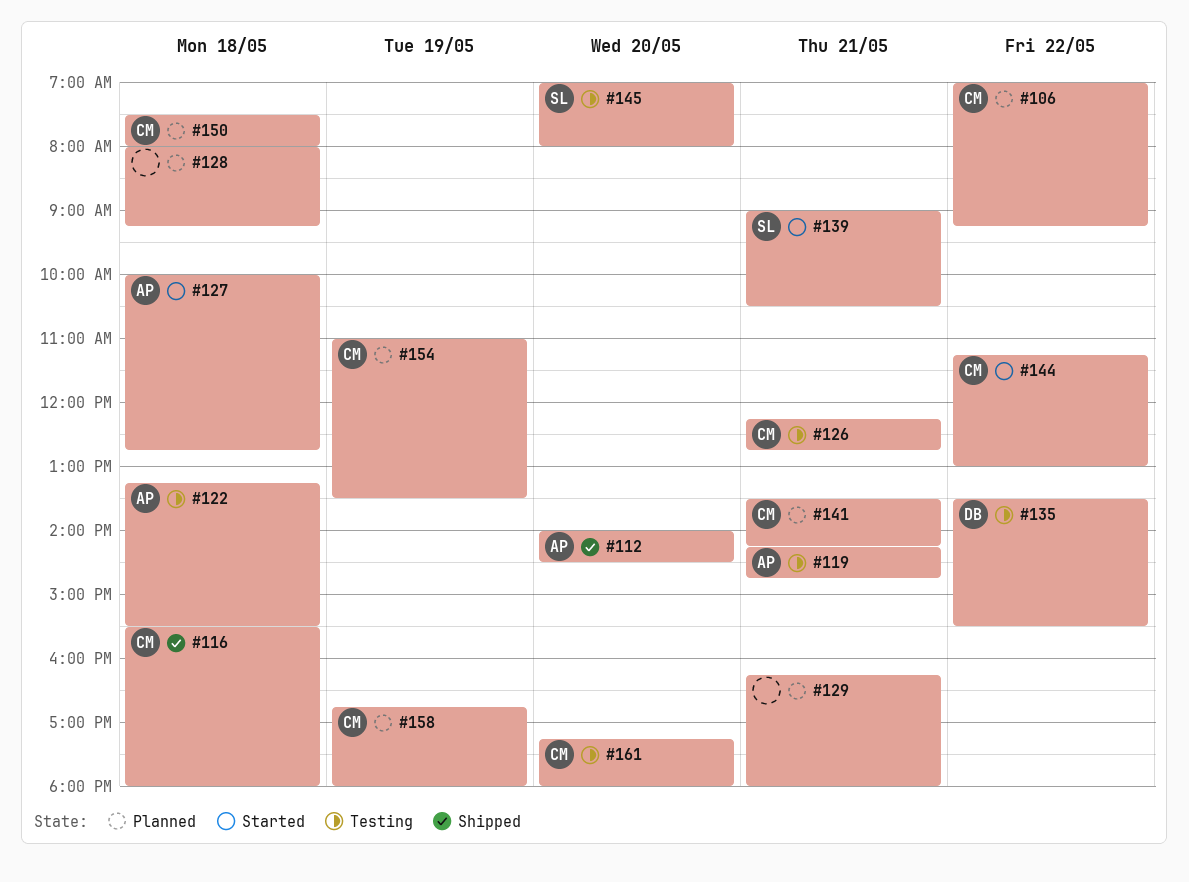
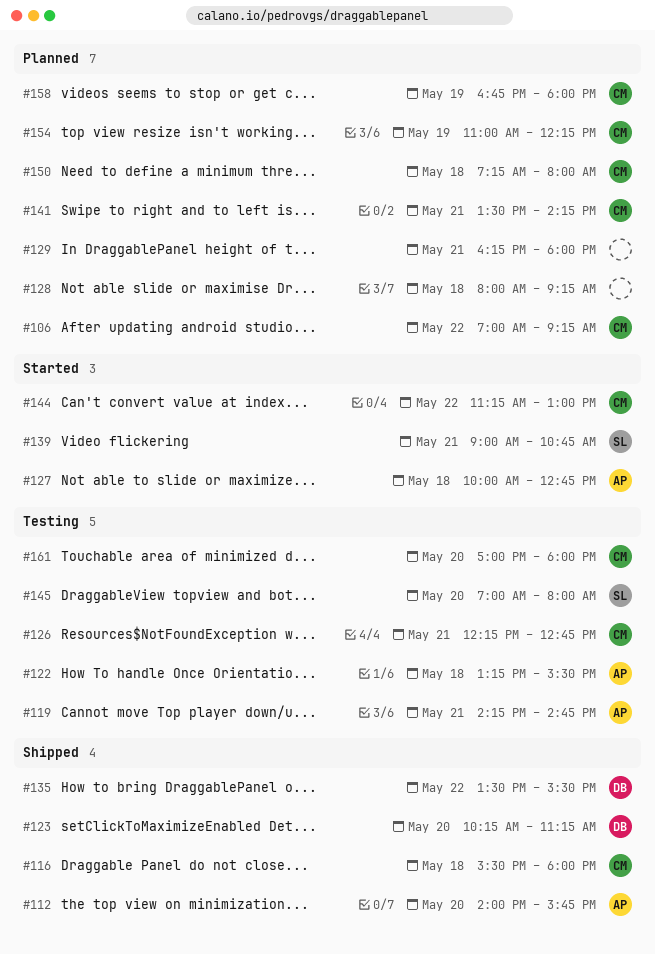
#112, ends: 14:30 -> 15:45
#123: none -> present
#135, status: Testing -> Shipped
#139, ends: 10:30 -> 10:45
#150, begins: 07:30 -> 07:15
#154, ends: 13:30 -> 12:15
#161, begins: 17:15 -> 17:00

